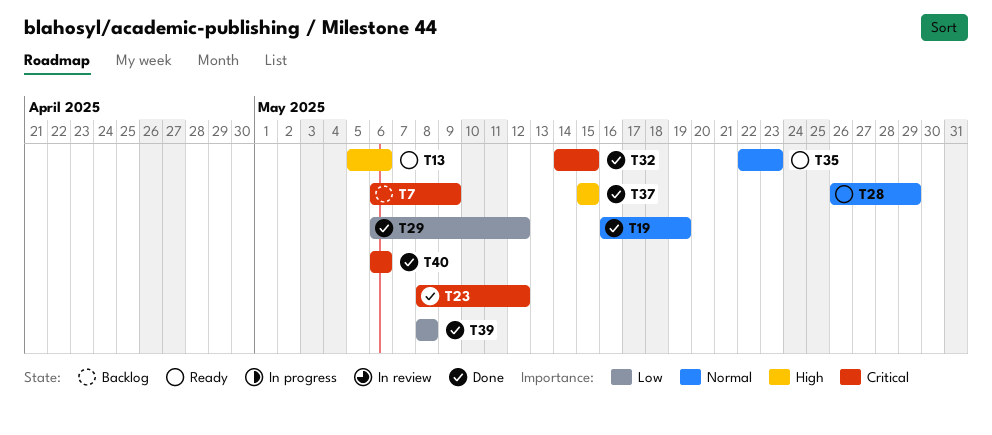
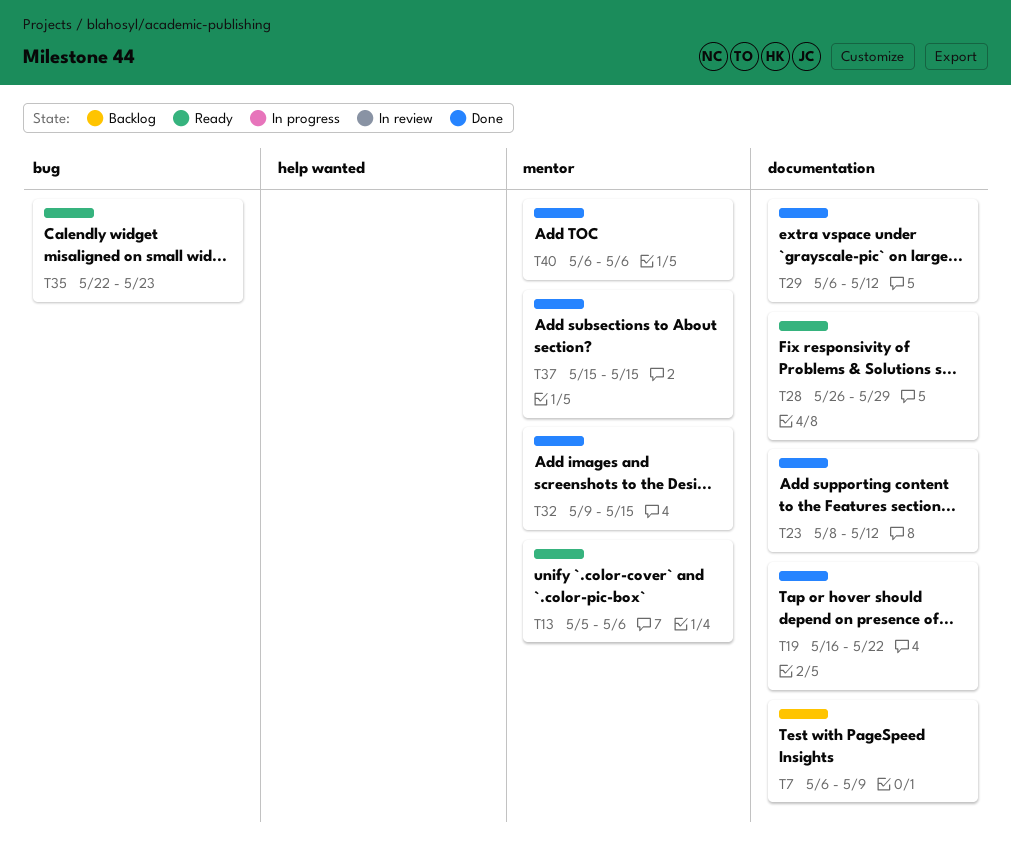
T19, due: May 19 -> May 22
T32, start: May 14 -> May 9
T39: present -> none

